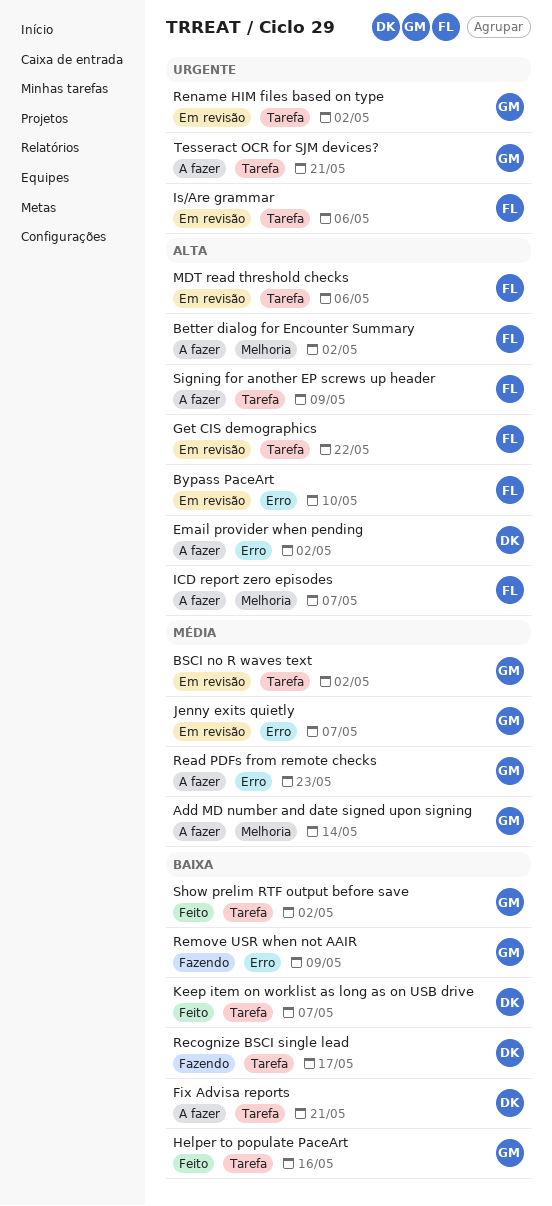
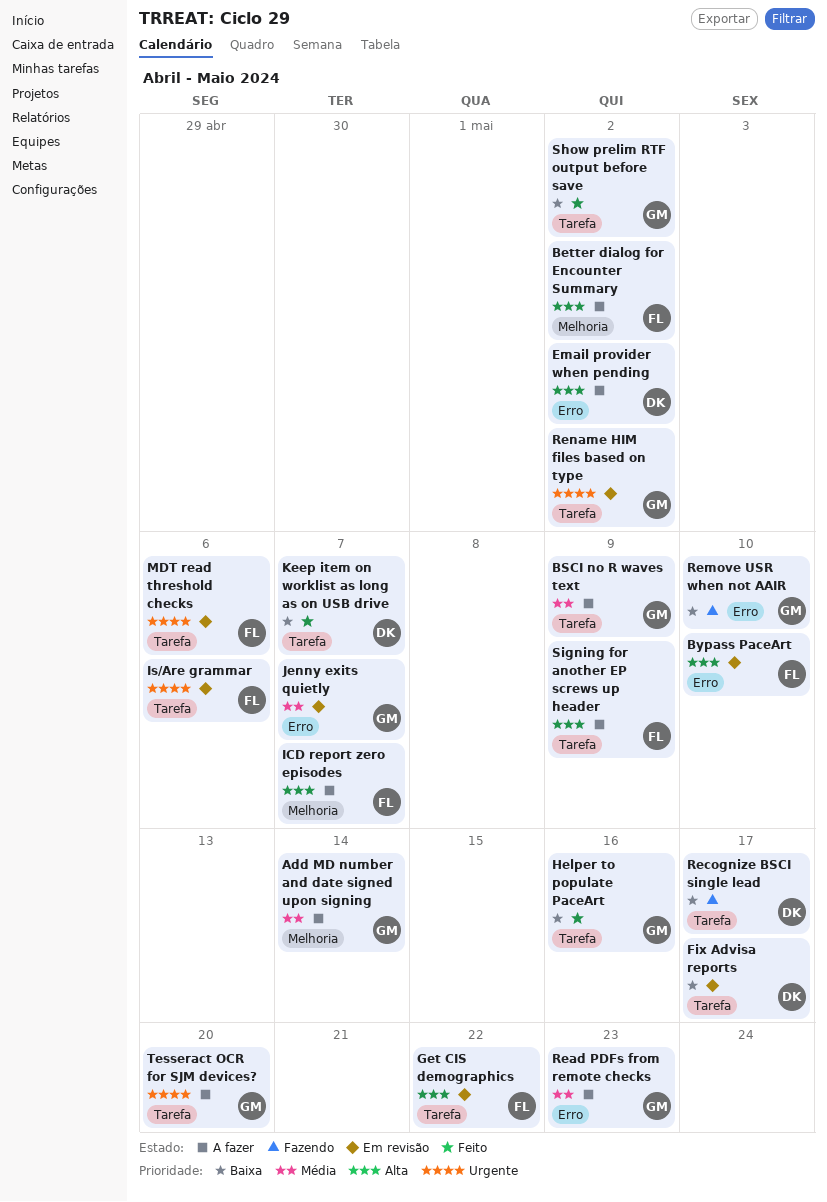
BSCI no R waves text, status: Em revisão -> A fazer
BSCI no R waves text, due: May 2 -> May 9
Fix Advisa reports, status: A fazer -> Em revisão
Fix Advisa reports, due: May 21 -> May 17
MDT read threshold checks, priority: Alta -> Urgente
Remove USR when not AAIR, due: May 9 -> May 10
Tesseract OCR for SJM devices?, due: May 21 -> May 20

